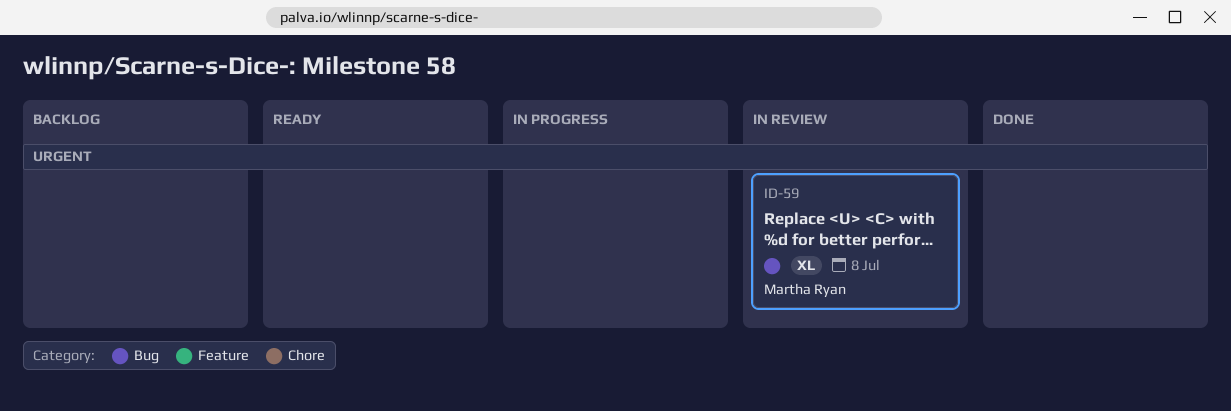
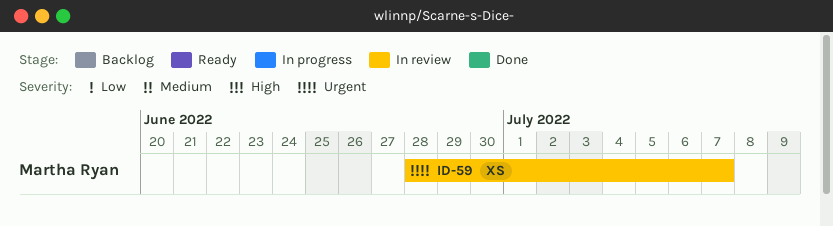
ID-59, estimate: XL -> XS
ID-59, due: Jul 8 -> Jul 7

